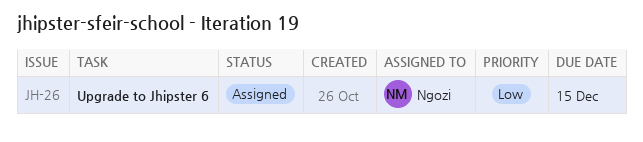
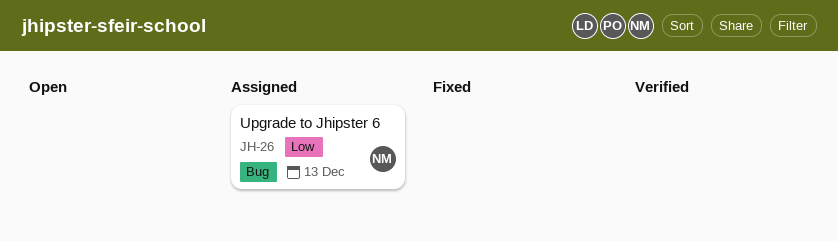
JH-26, due: Dec 15 -> Dec 13

